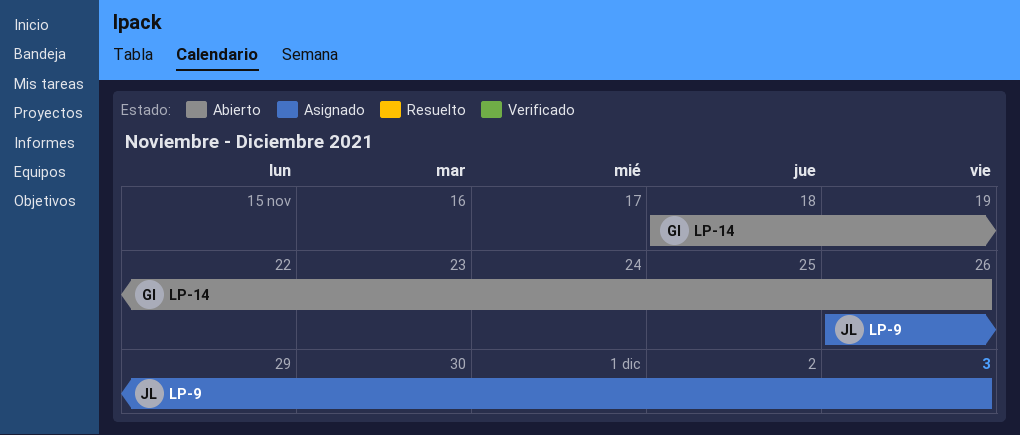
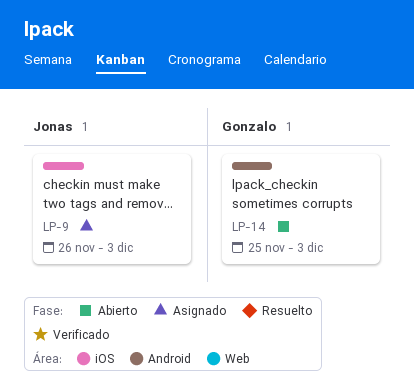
LP-14, start: Nov 18 -> Nov 25
LP-14, due: Nov 26 -> Dec 3

